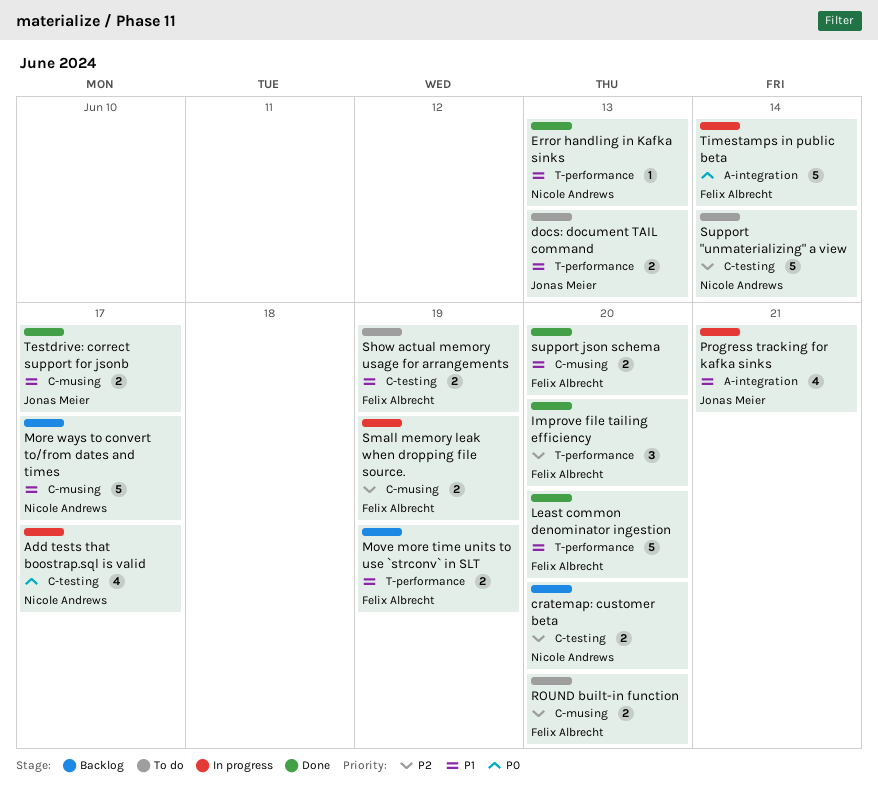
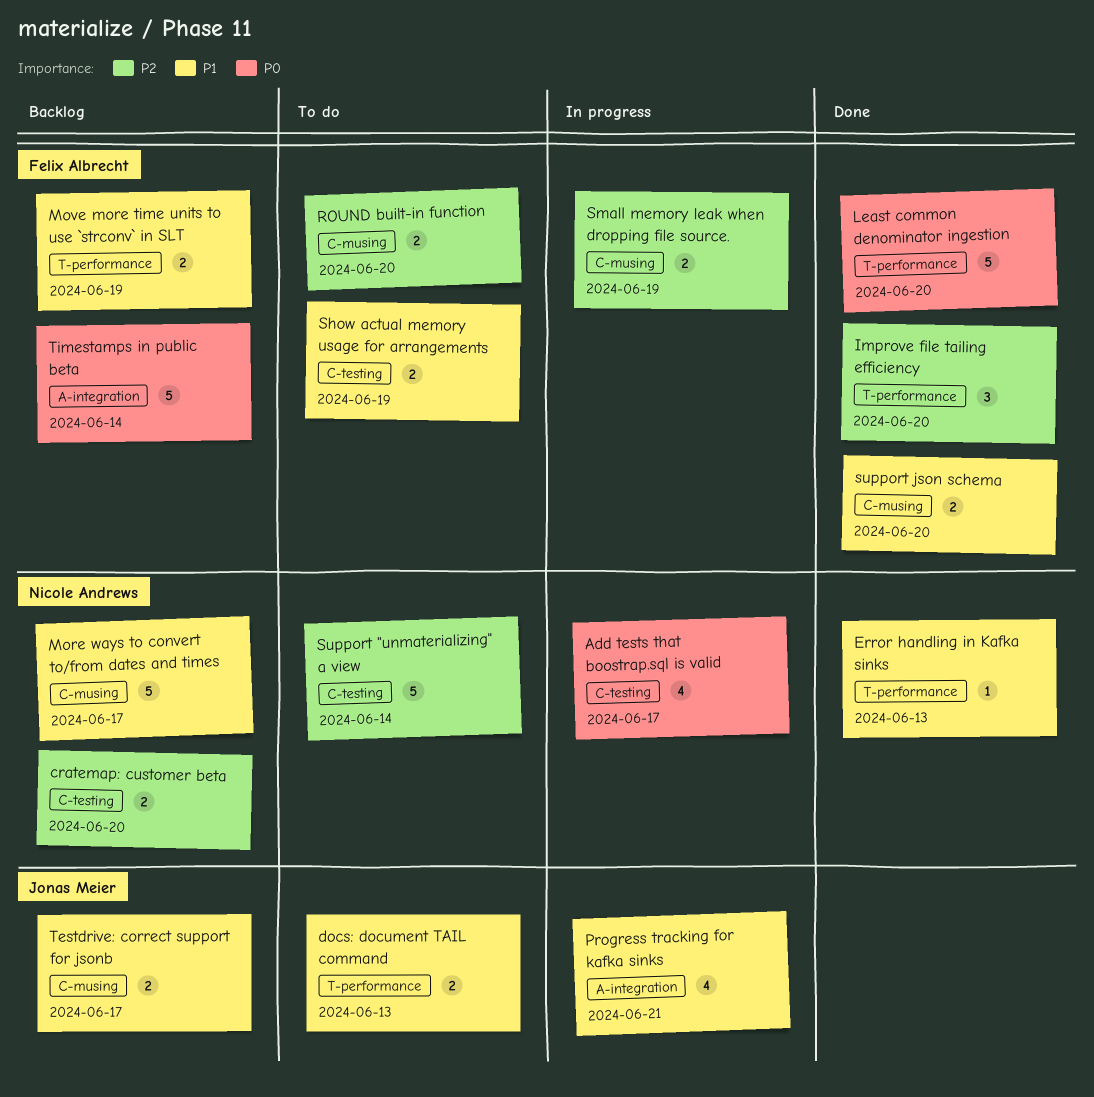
Least common denominator ingestion, priority: P1 -> P0
Testdrive: correct support for jsonb, status: Done -> Backlog
Timestamps in public beta, status: In progress -> Backlog

